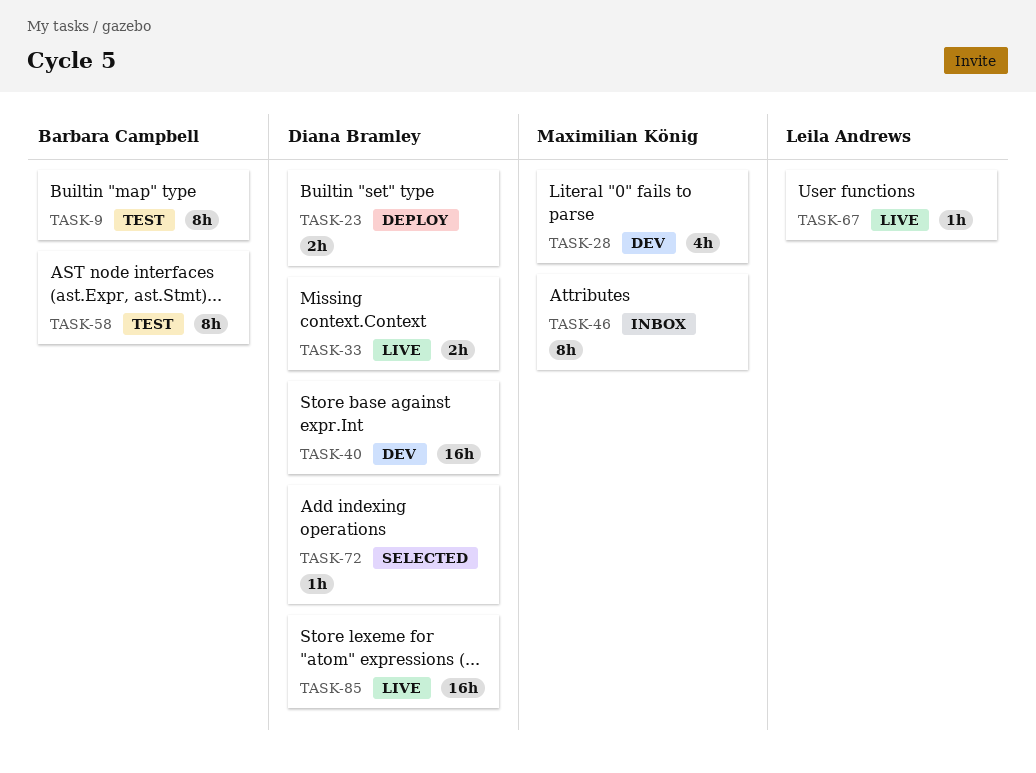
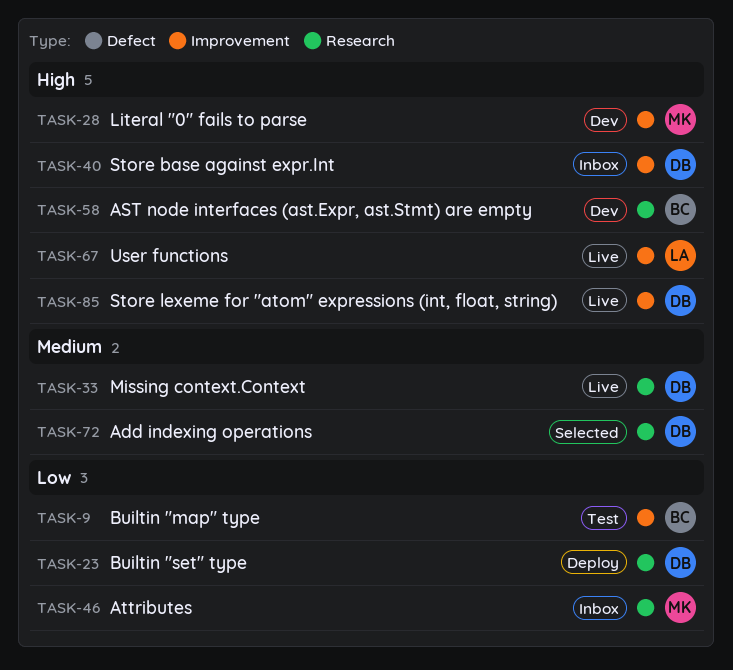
TASK-40, status: Dev -> Inbox
TASK-58, status: Test -> Dev

